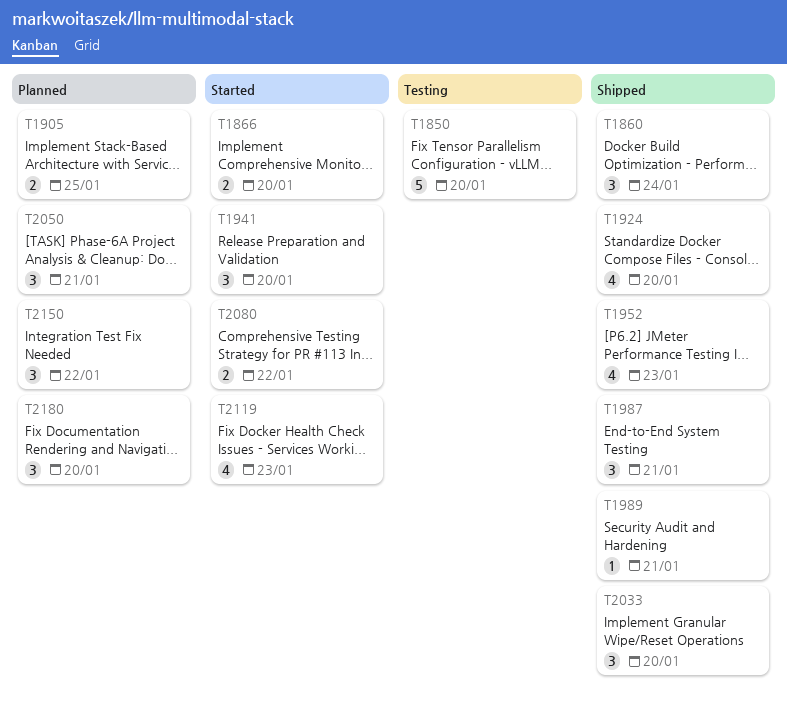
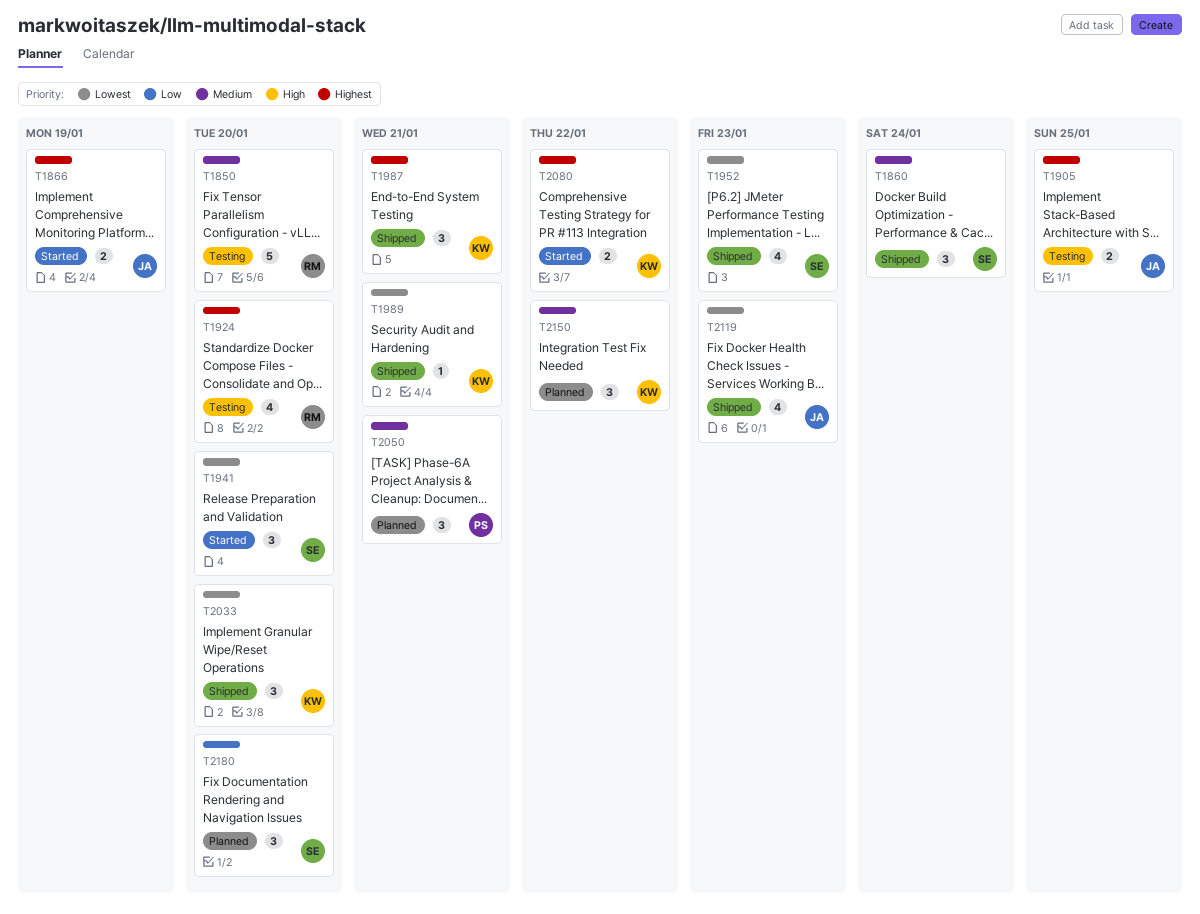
T1866, due: Jan 20 -> Jan 19
T1905, status: Planned -> Testing
T1924, status: Shipped -> Testing
T2119, status: Started -> Shipped

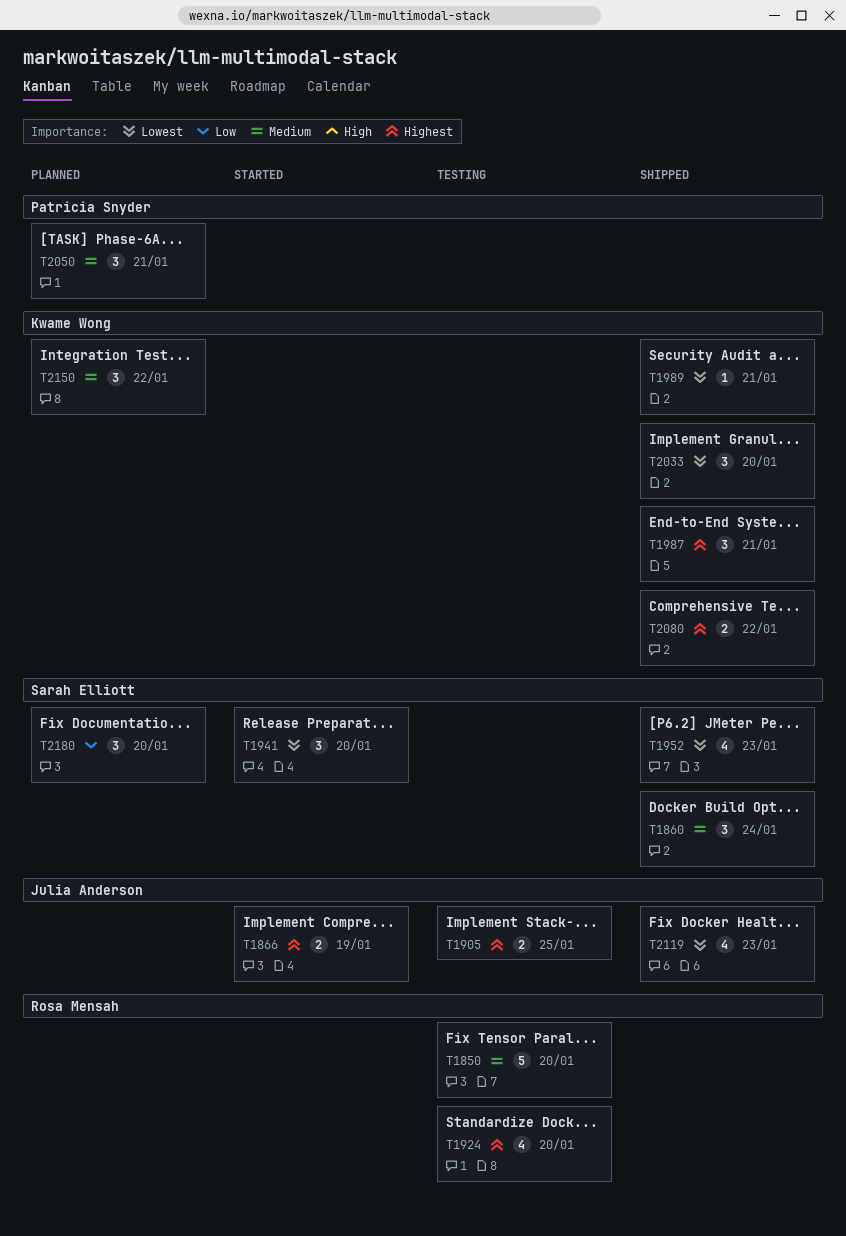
T2080, status: Started -> Shipped

